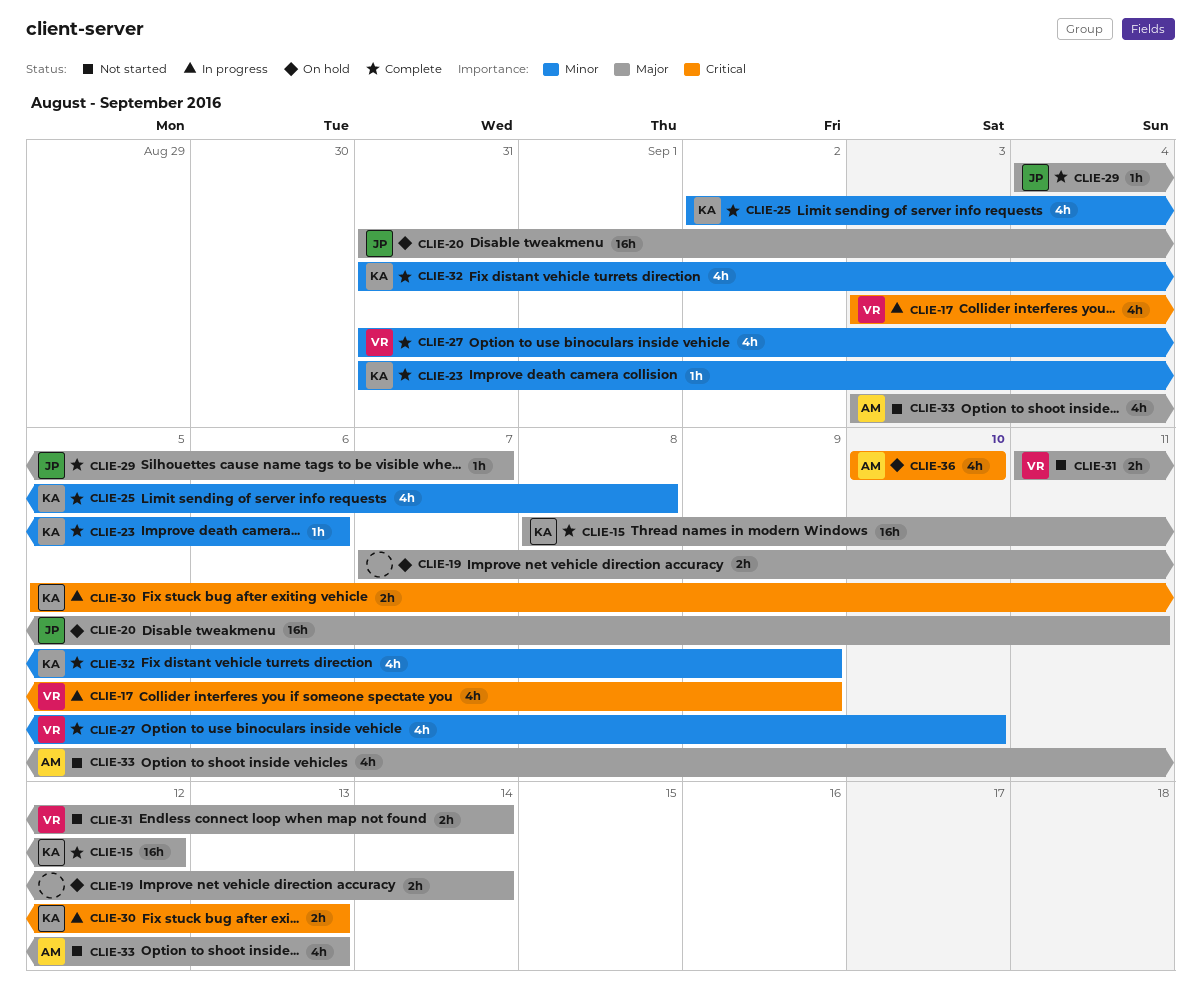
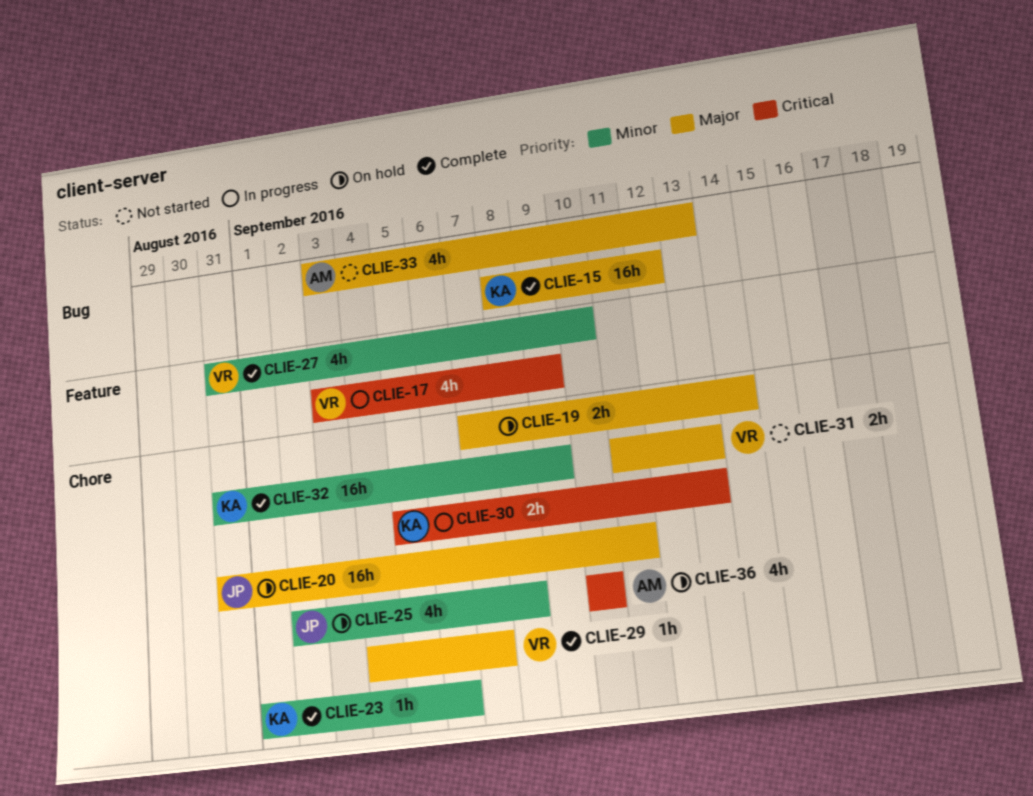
CLIE-23, start: Aug 31 -> Sep 1
CLIE-25, status: Complete -> On hold
CLIE-25, owner: KA -> JP
CLIE-29, owner: JP -> VR
CLIE-31, due: Sep 14 -> Sep 13
CLIE-32, estimate: 4h -> 16h

